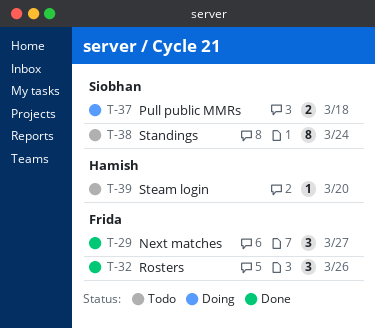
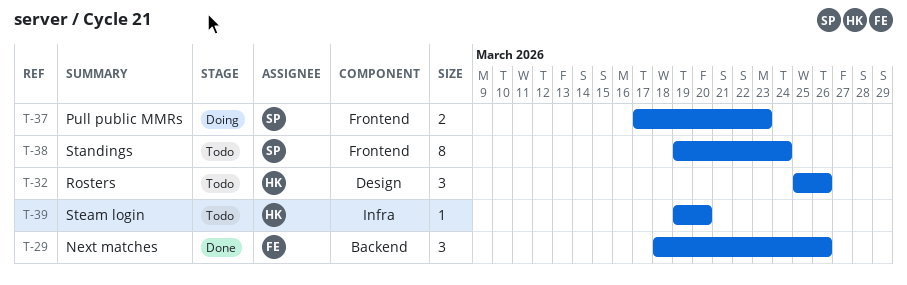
T-29, due: Mar 27 -> Mar 26
T-32, status: Done -> Todo
T-32, owner: Frida -> Hamish
T-37, due: Mar 18 -> Mar 23

